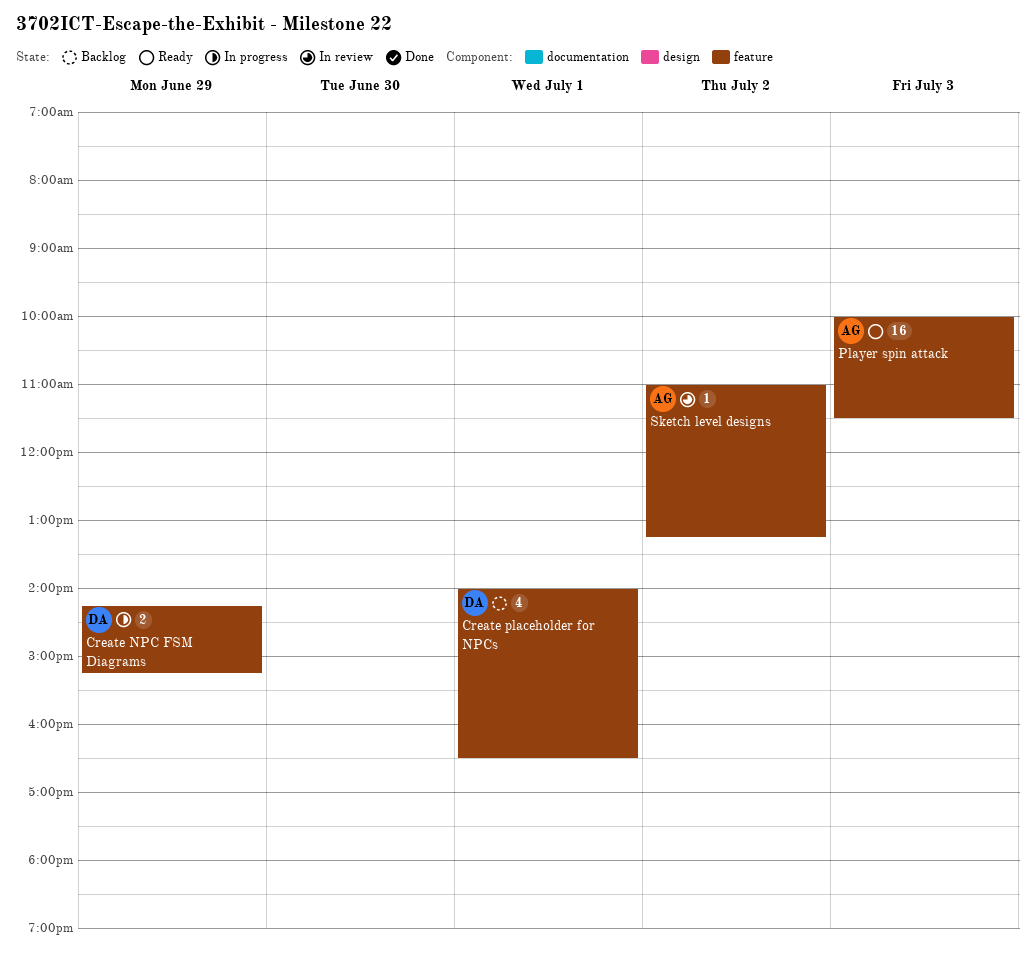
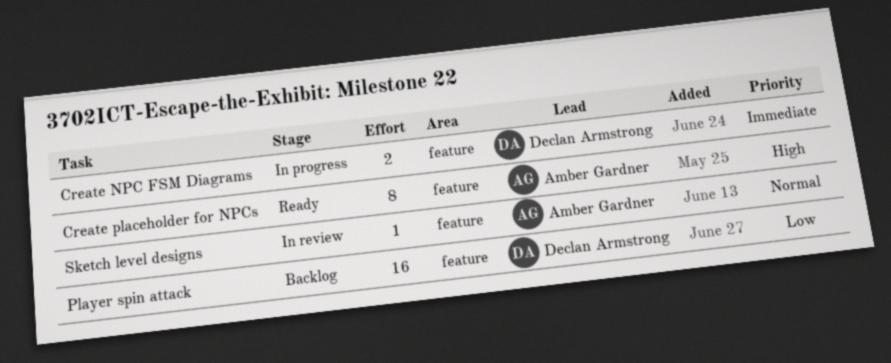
Create placeholder for NPCs, status: Backlog -> Ready
Create placeholder for NPCs, owner: Declan Armstrong -> Amber Gardner
Create placeholder for NPCs, estimate: 4 -> 8
Player spin attack, status: Ready -> Backlog
Player spin attack, owner: Amber Gardner -> Declan Armstrong

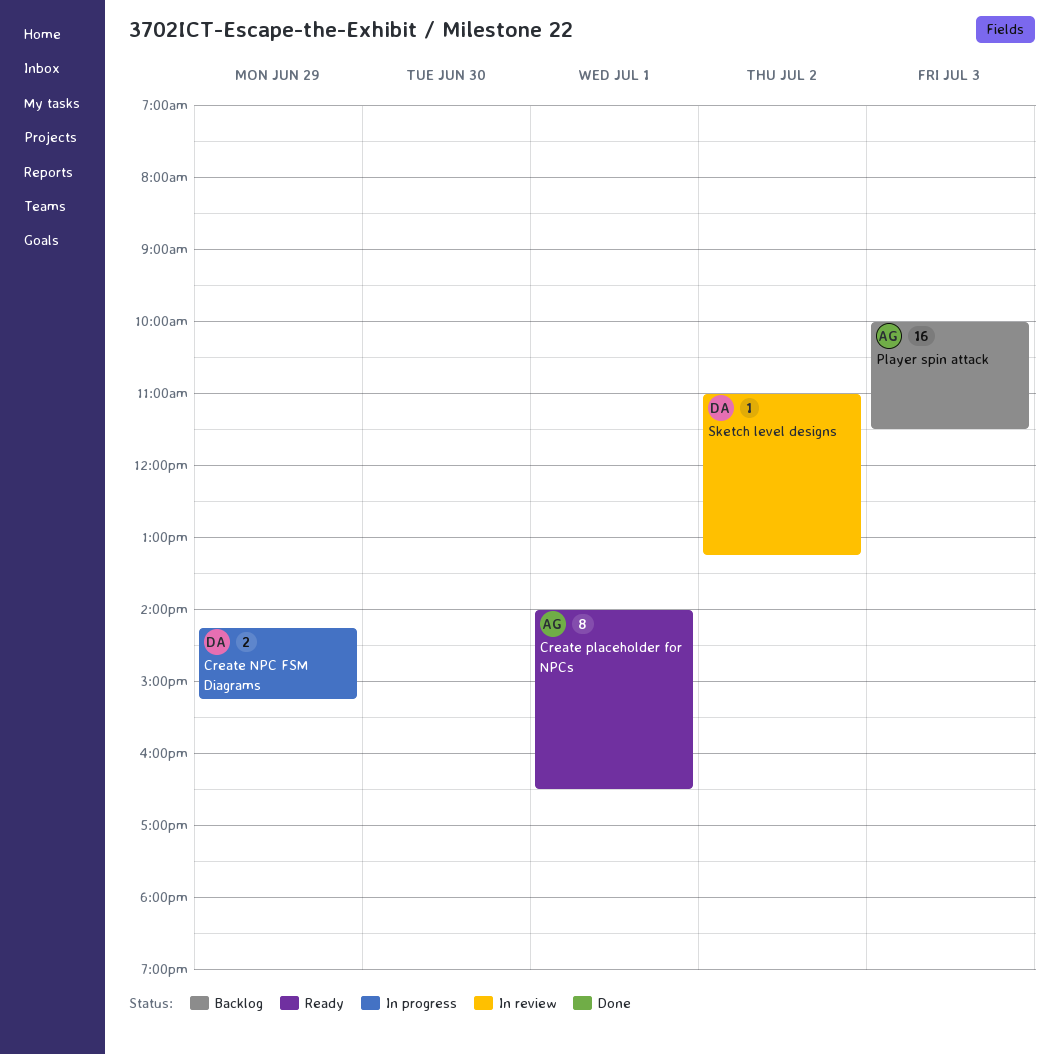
Player spin attack, owner: Declan Armstrong -> Amber Gardner
Sketch level designs, owner: Amber Gardner -> Declan Armstrong

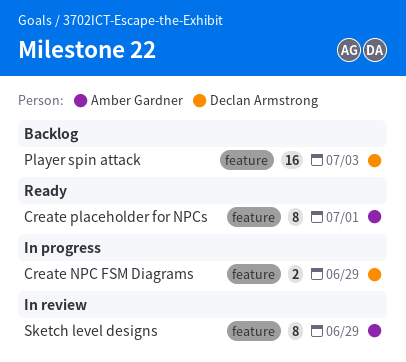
Player spin attack, owner: Amber Gardner -> Declan Armstrong
Sketch level designs, owner: Declan Armstrong -> Amber Gardner
Sketch level designs, estimate: 1 -> 8
Sketch level designs, day: Jul 2 -> Jun 29

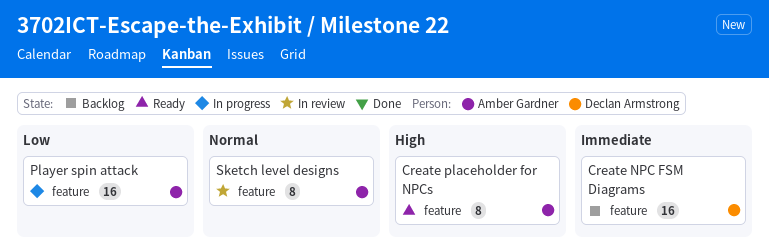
Create NPC FSM Diagrams, status: In progress -> Backlog
Create NPC FSM Diagrams, estimate: 2 -> 16
Player spin attack, status: Backlog -> In progress
Player spin attack, owner: Declan Armstrong -> Amber Gardner

